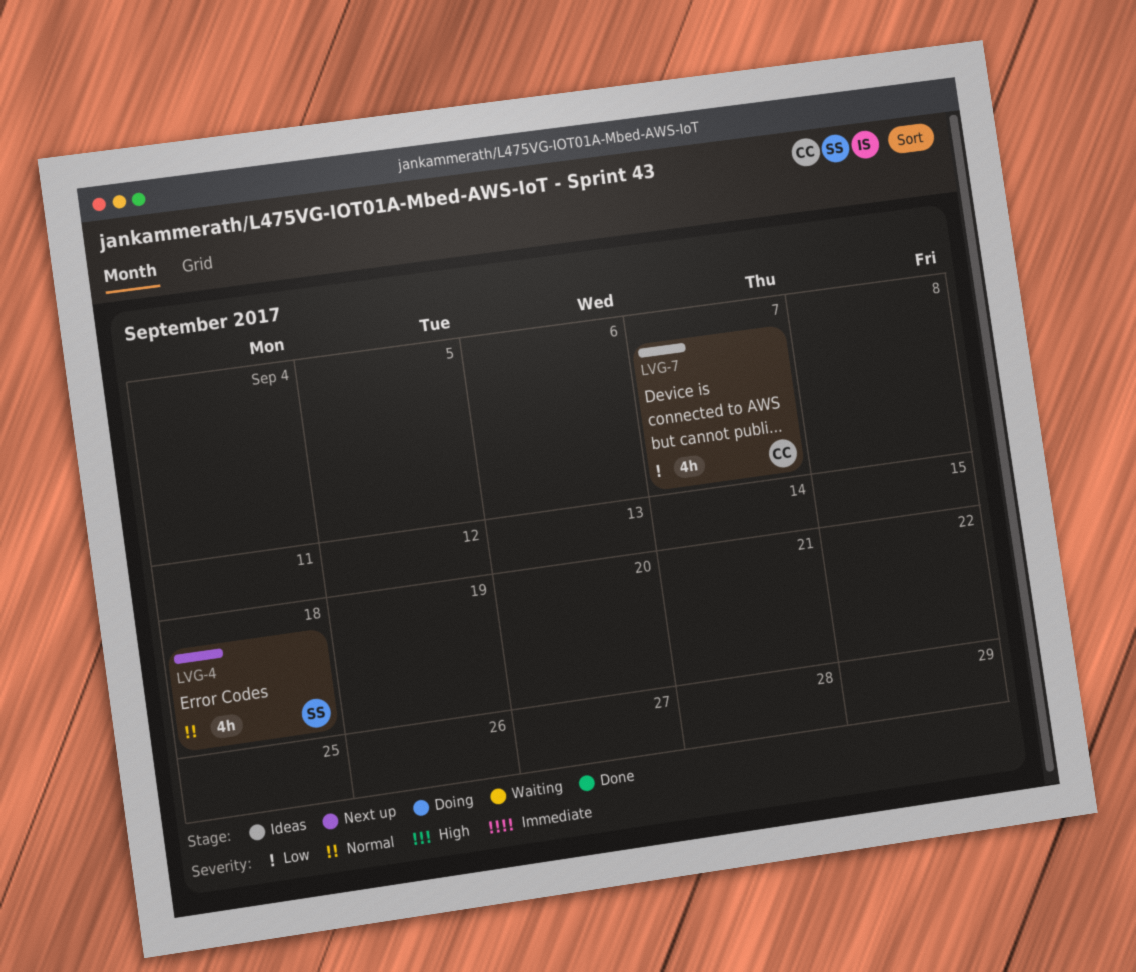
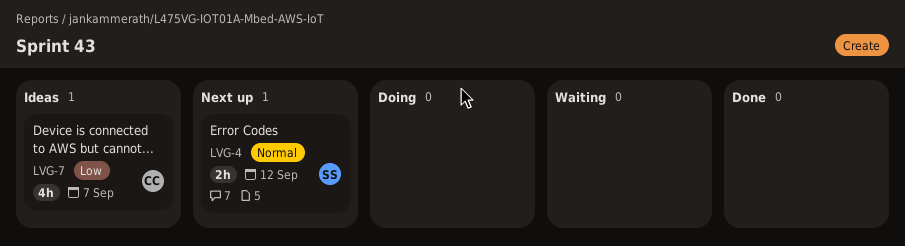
LVG-4, estimate: 4h -> 2h
LVG-4, due: Sep 18 -> Sep 12

